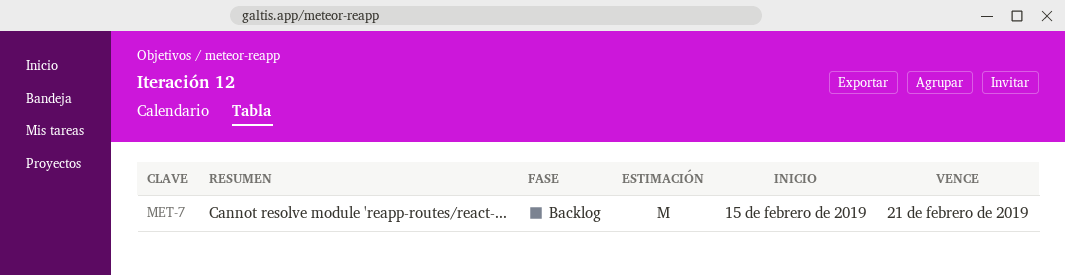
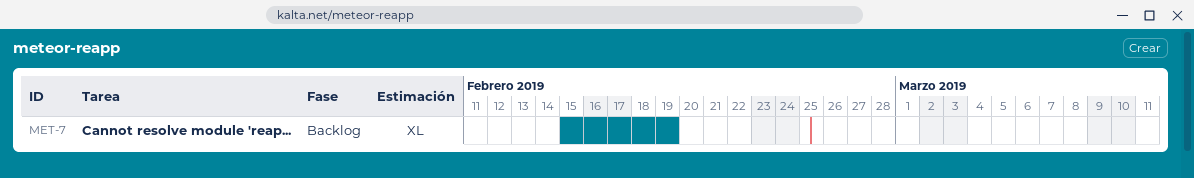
MET-7, estimate: M -> XL
MET-7, due: Feb 21 -> Feb 19

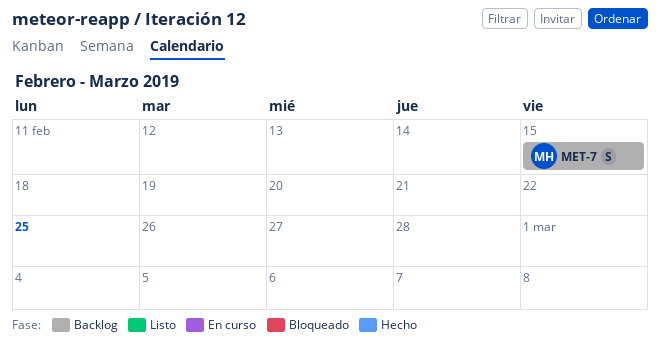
MET-7, estimate: XL -> S
MET-7, due: Feb 19 -> Feb 15

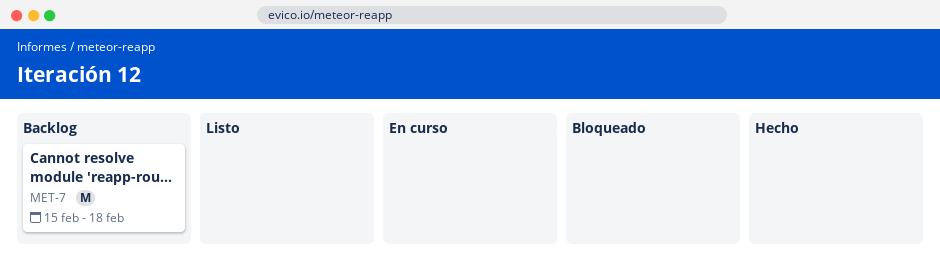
MET-7, estimate: S -> M
MET-7, due: Feb 15 -> Feb 18

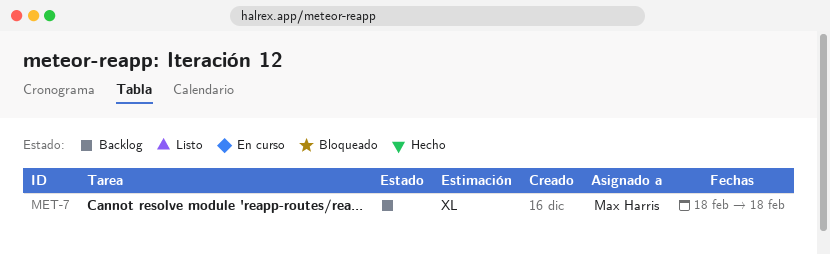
MET-7, estimate: M -> XL
MET-7, start: Feb 15 -> Feb 18

